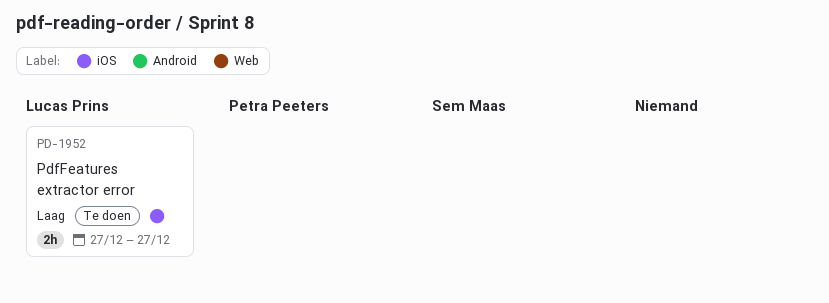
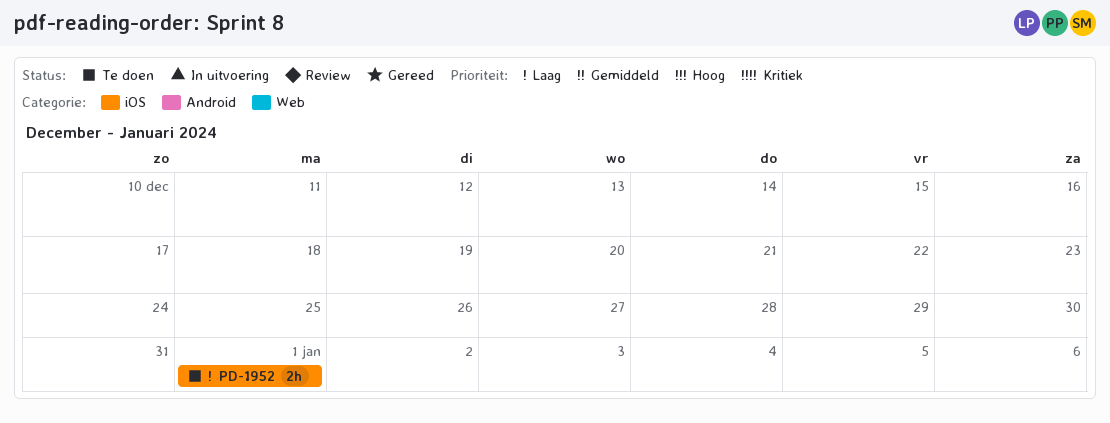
PD-1952, start: Dec 27 -> Jan 1
PD-1952, due: Dec 27 -> Jan 1

